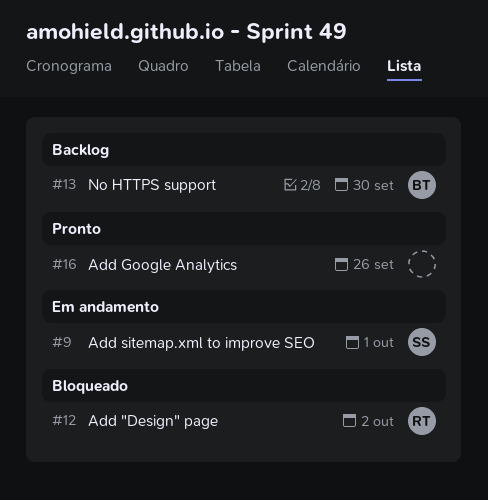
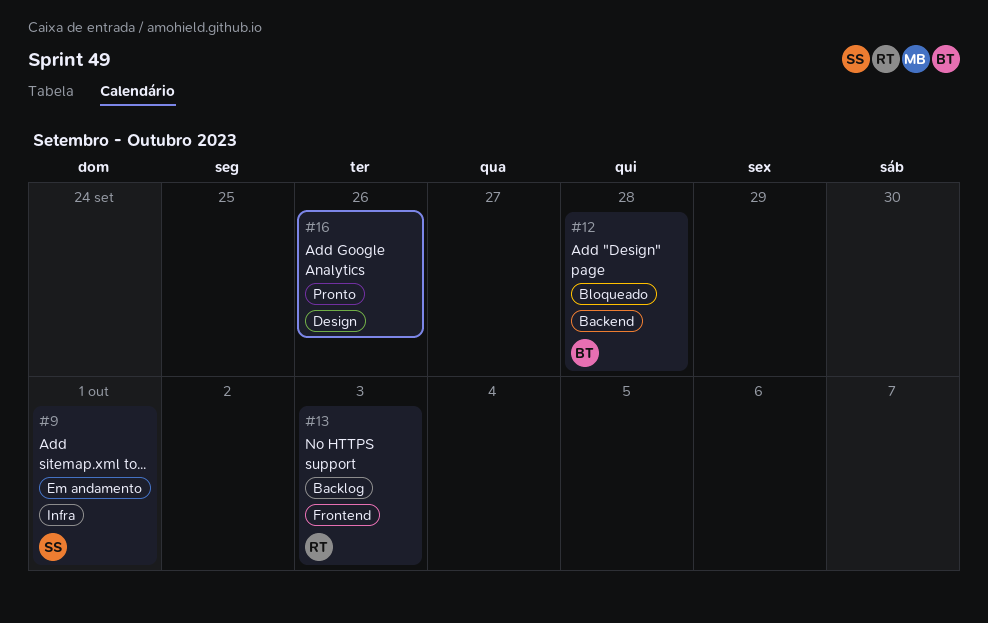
#12, owner: RT -> BT
#12, due: Oct 2 -> Sep 28
#13, owner: BT -> RT
#13, due: Sep 30 -> Oct 3

